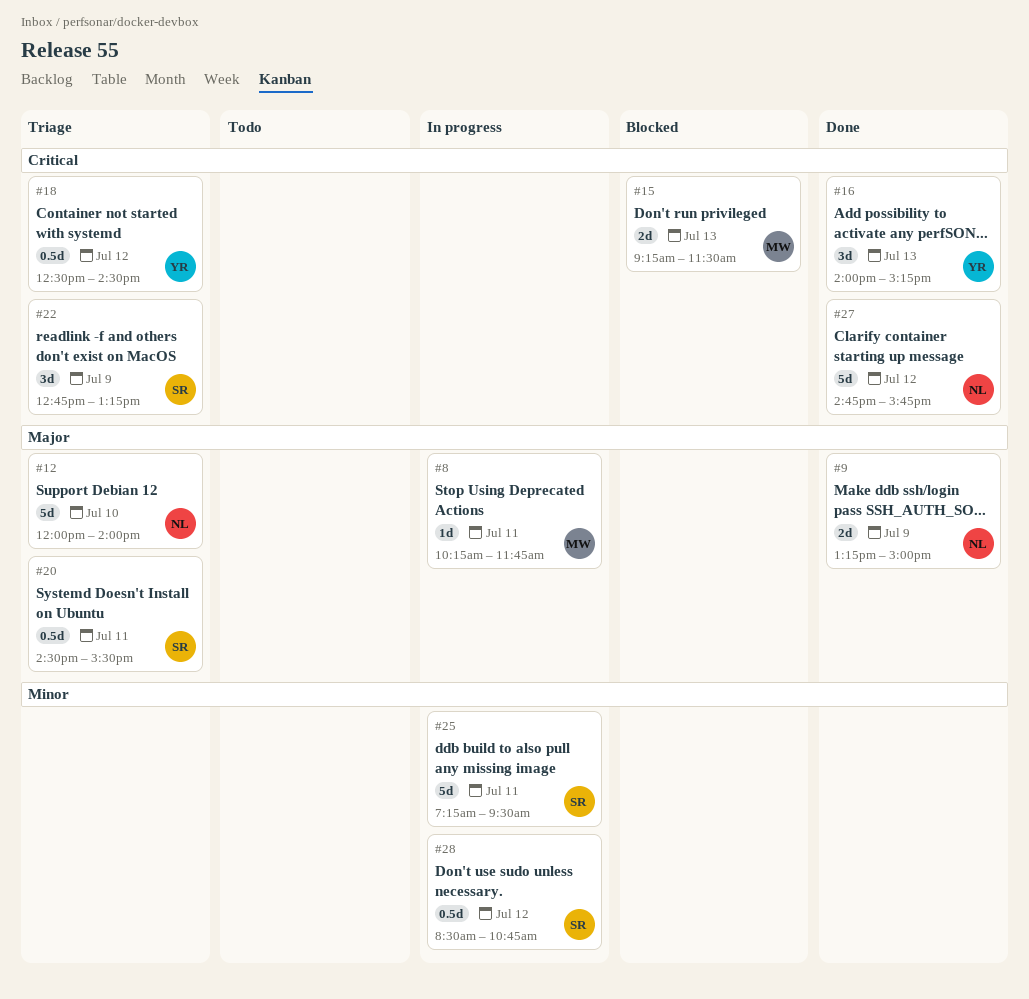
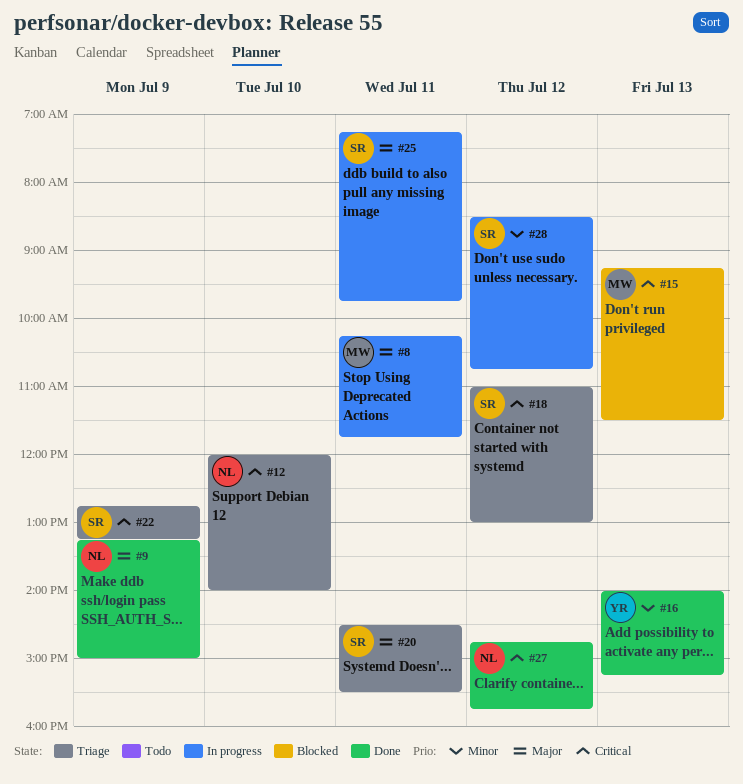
#12, priority: Major -> Critical
#16, priority: Critical -> Minor
#18, owner: YR -> SR
#18, begins: 12:30 -> 11:00
#18, ends: 14:30 -> 13:00
#25, priority: Minor -> Major
#25, ends: 09:30 -> 09:45

